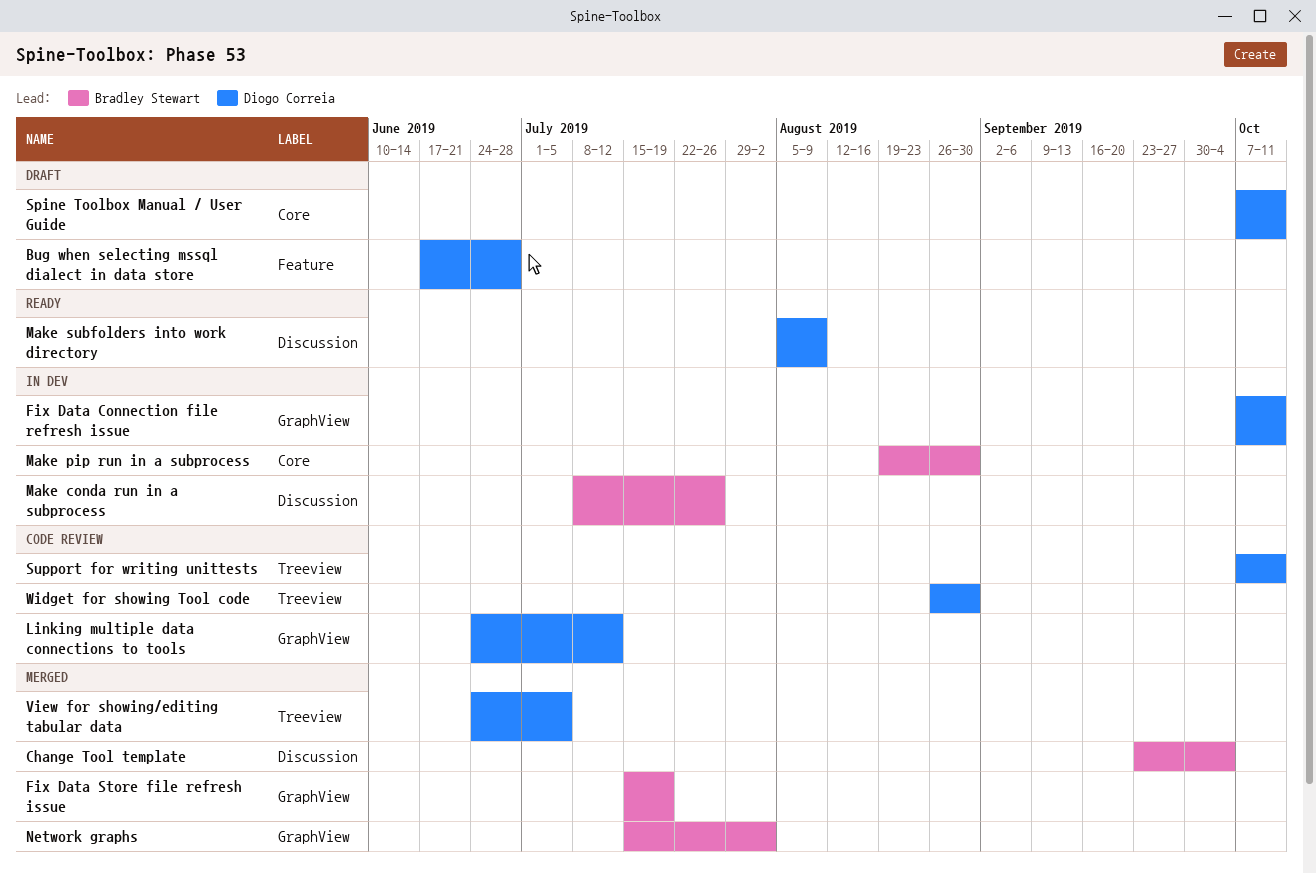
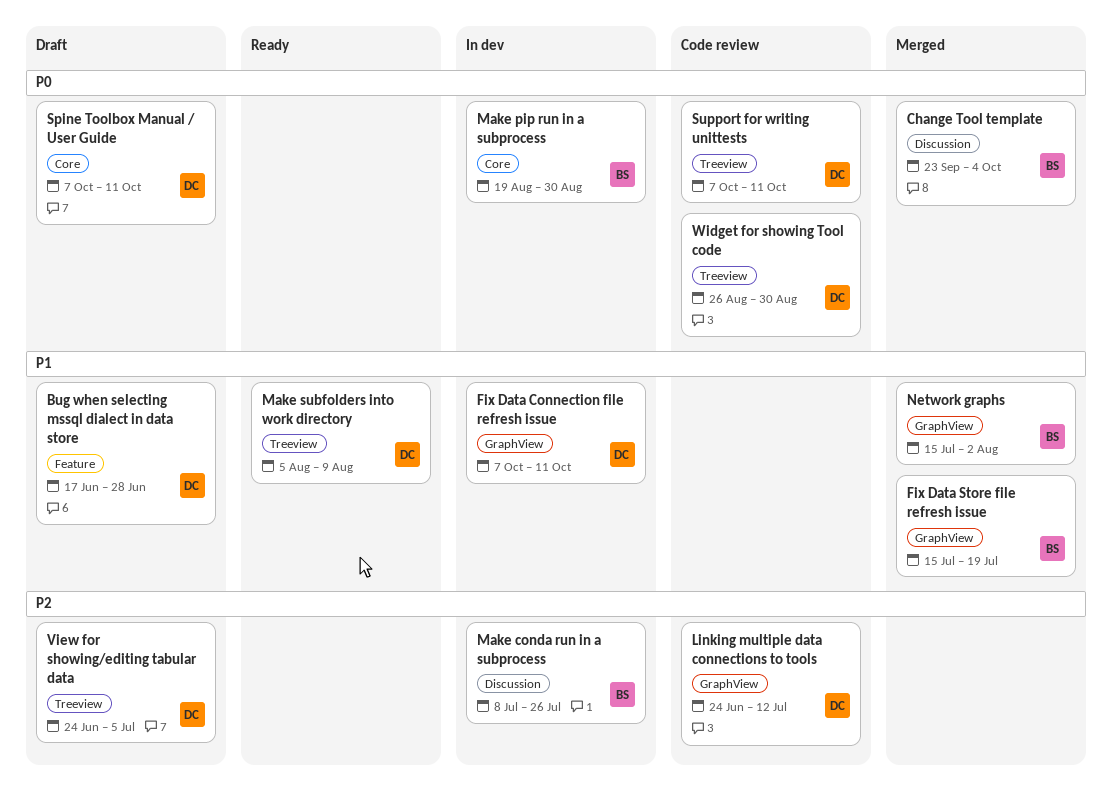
Make subfolders into work directory, label: Discussion -> Treeview
View for showing/editing tabular data, status: Merged -> Draft

